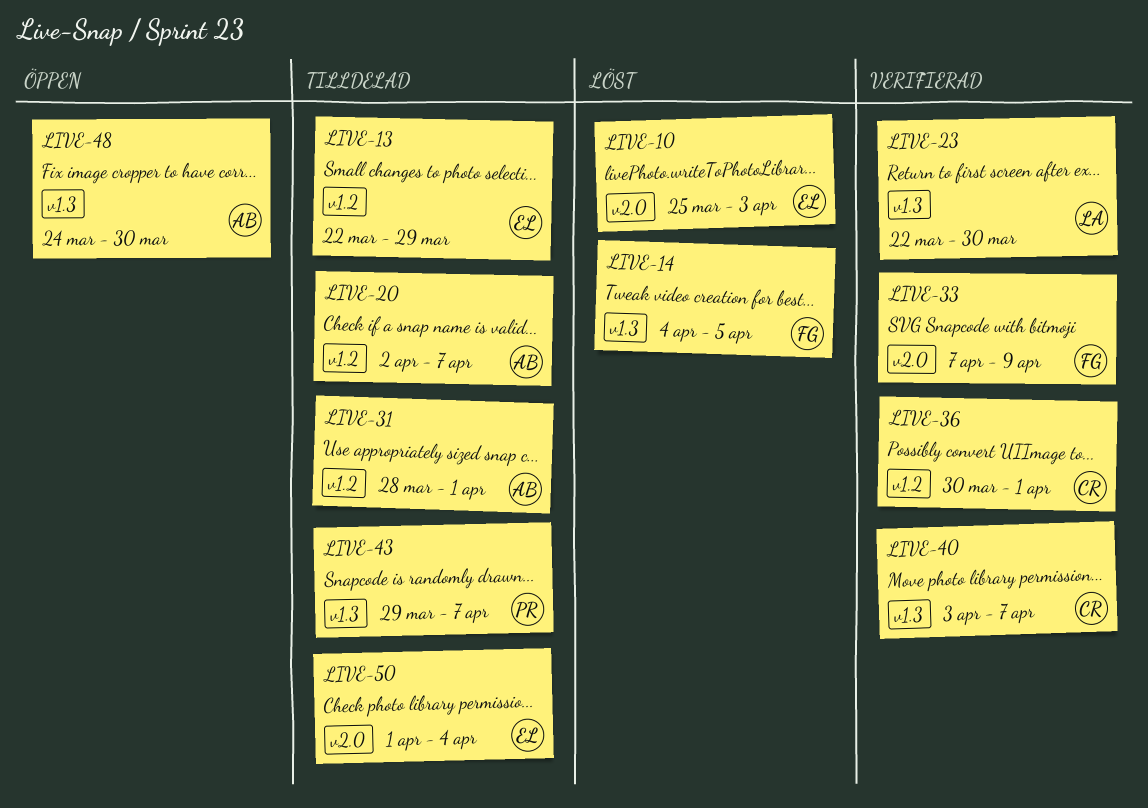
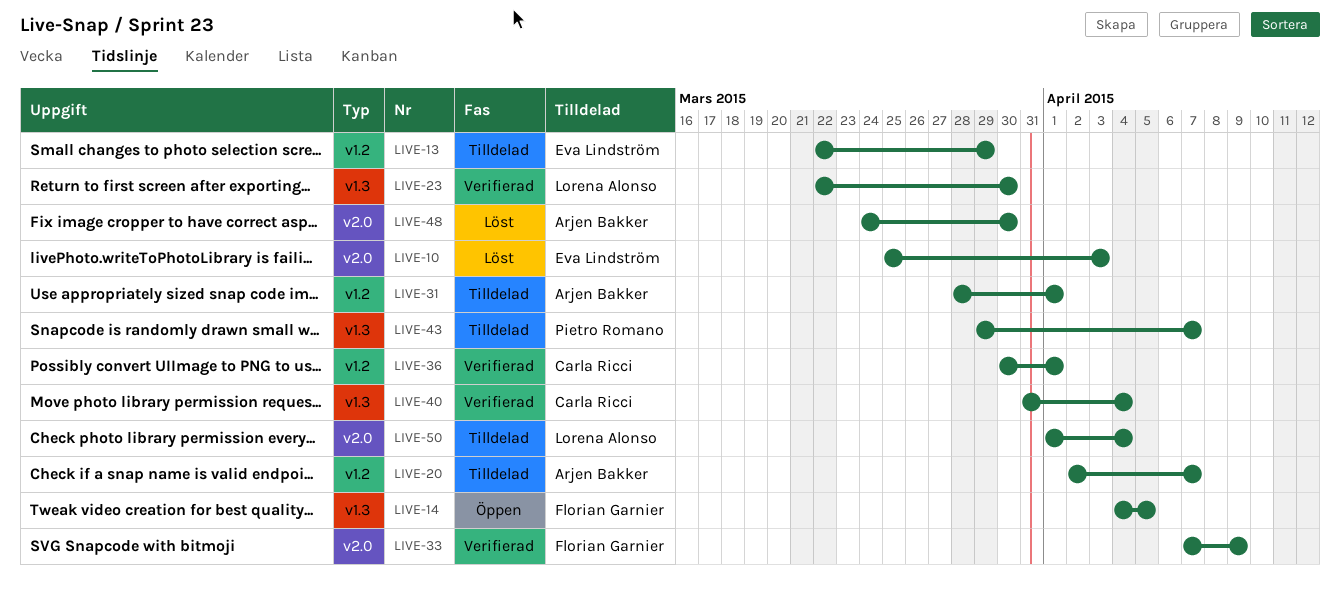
LIVE-14, status: Löst -> Öppen
LIVE-40, start: Apr 3 -> Mar 31
LIVE-40, due: Apr 7 -> Apr 4
LIVE-48, status: Öppen -> Löst
LIVE-48, label: v1.3 -> v2.0
LIVE-50, owner: Eva Lindström -> Lorena Alonso

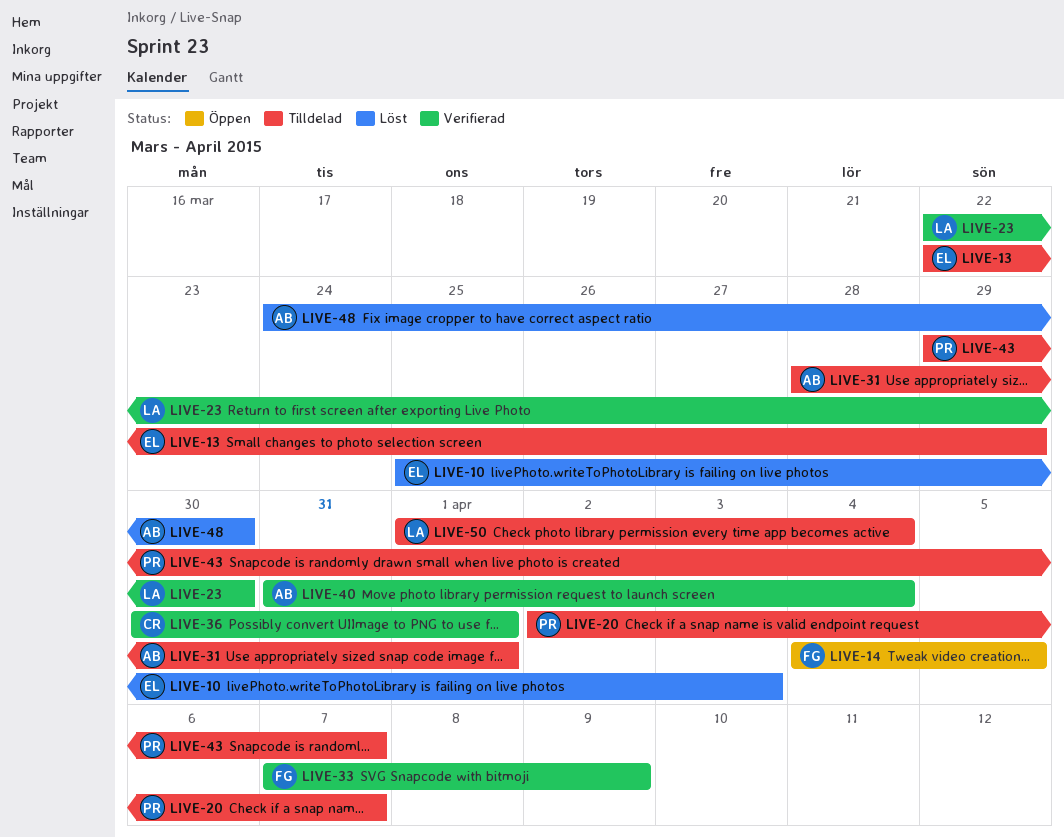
LIVE-20, owner: Arjen Bakker -> Pietro Romano
LIVE-40, owner: Carla Ricci -> Arjen Bakker

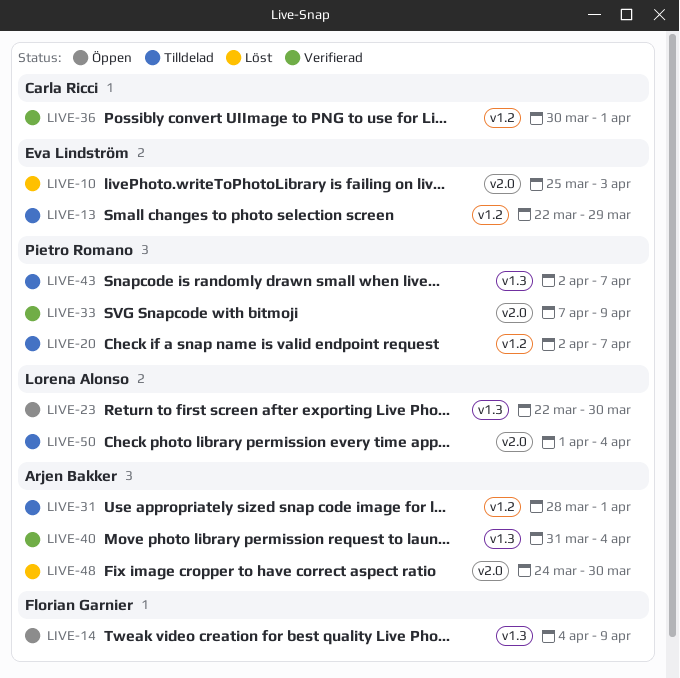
LIVE-14, due: Apr 5 -> Apr 9
LIVE-23, status: Verifierad -> Öppen
LIVE-33, owner: Florian Garnier -> Pietro Romano
LIVE-43, start: Mar 29 -> Apr 2

